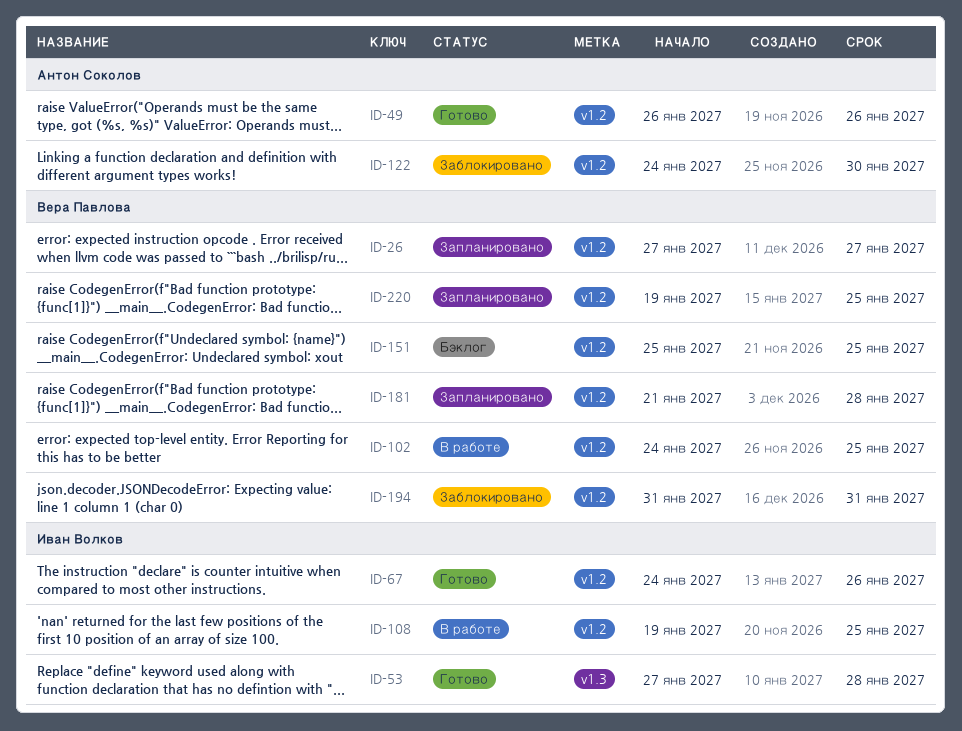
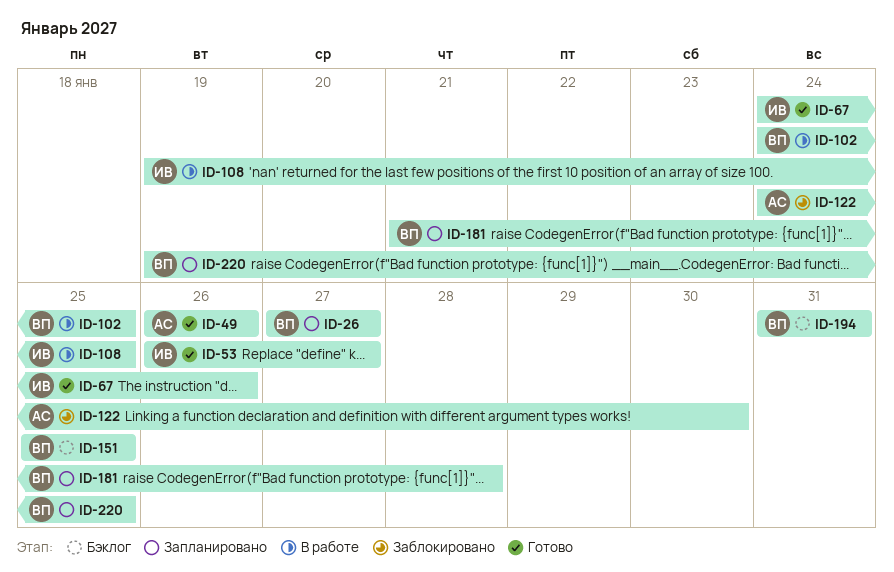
ID-53, start: Jan 27 -> Jan 26
ID-53, due: Jan 28 -> Jan 27
ID-194, status: Заблокировано -> Бэклог

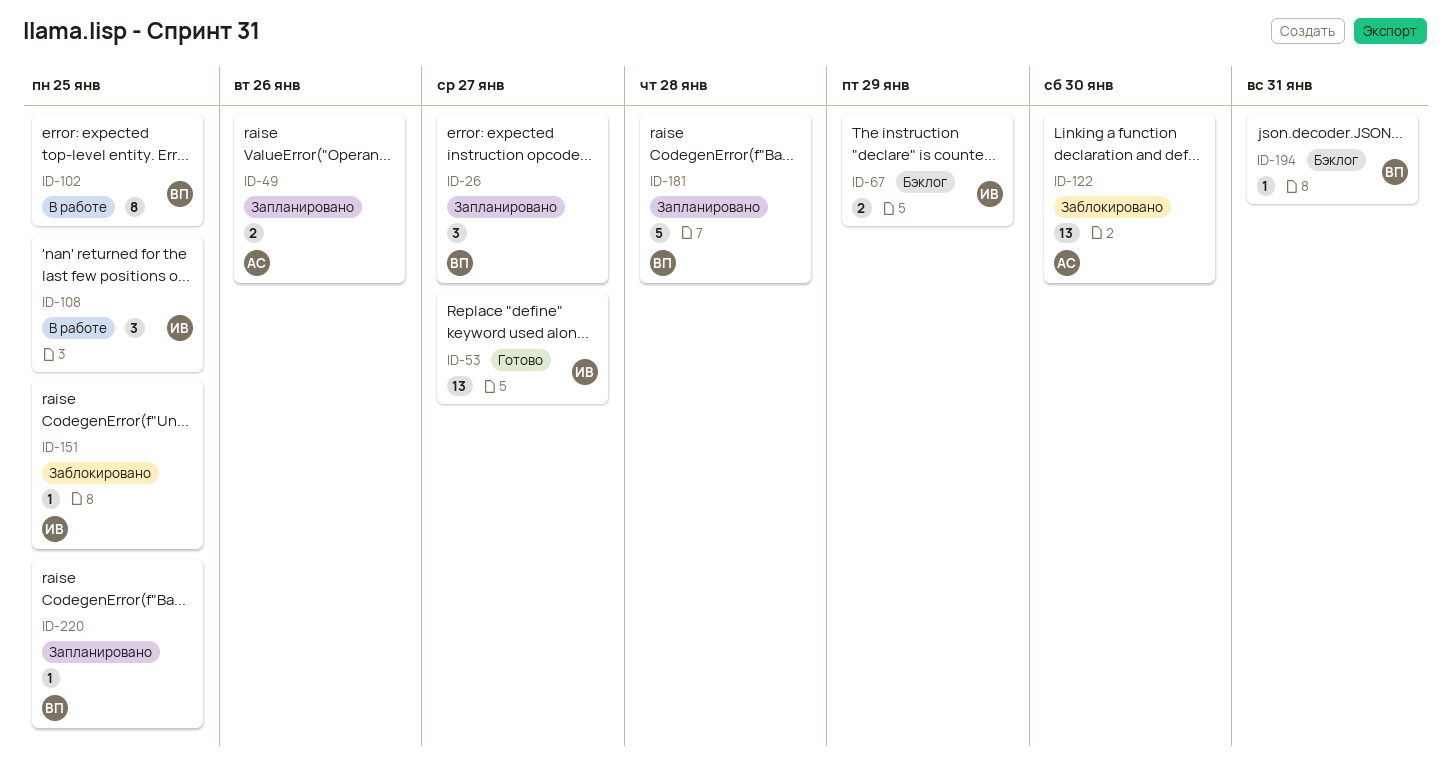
ID-49, status: Готово -> Запланировано
ID-67, status: Готово -> Бэклог
ID-67, due: Jan 26 -> Jan 29
ID-151, status: Бэклог -> Заблокировано
ID-151, owner: ВП -> ИВ

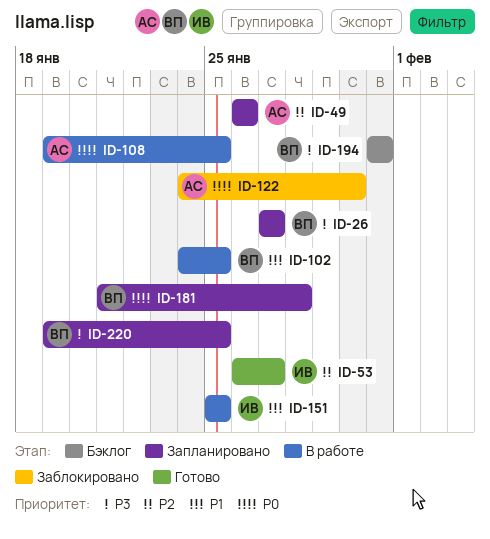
ID-67: present -> none
ID-108, owner: ИВ -> АС
ID-151, status: Заблокировано -> В работе

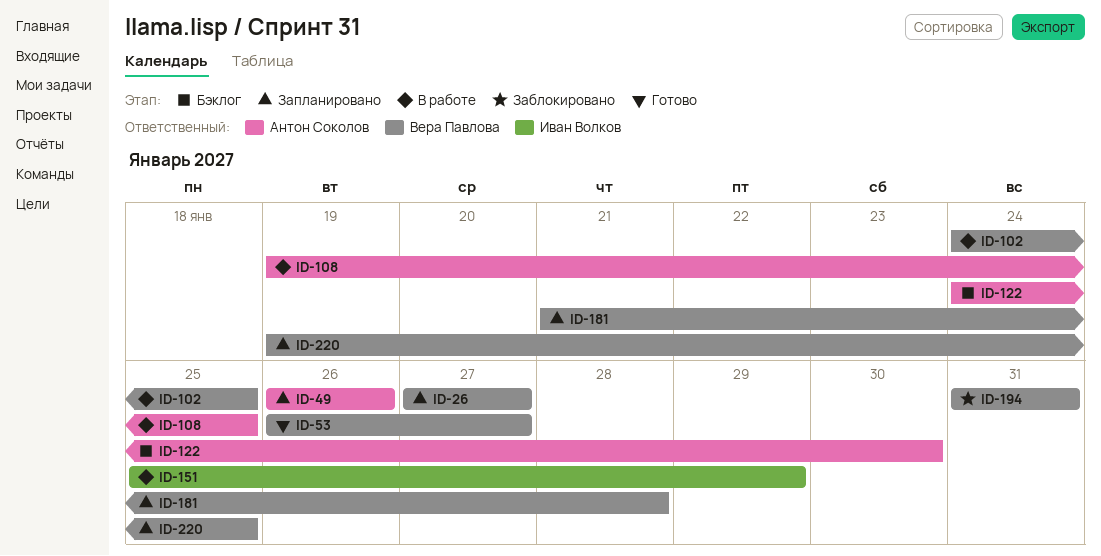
ID-53, owner: Иван Волков -> Вера Павлова
ID-122, status: Заблокировано -> Бэклог
ID-151, due: Jan 25 -> Jan 29
ID-194, status: Бэклог -> Заблокировано

